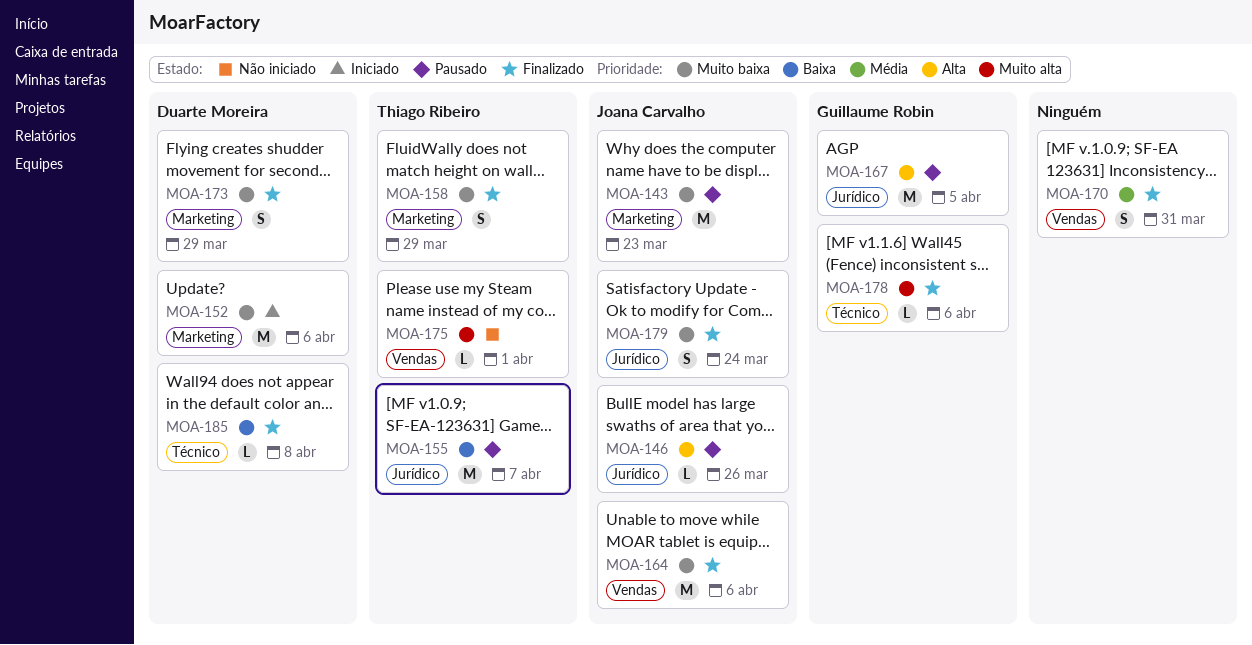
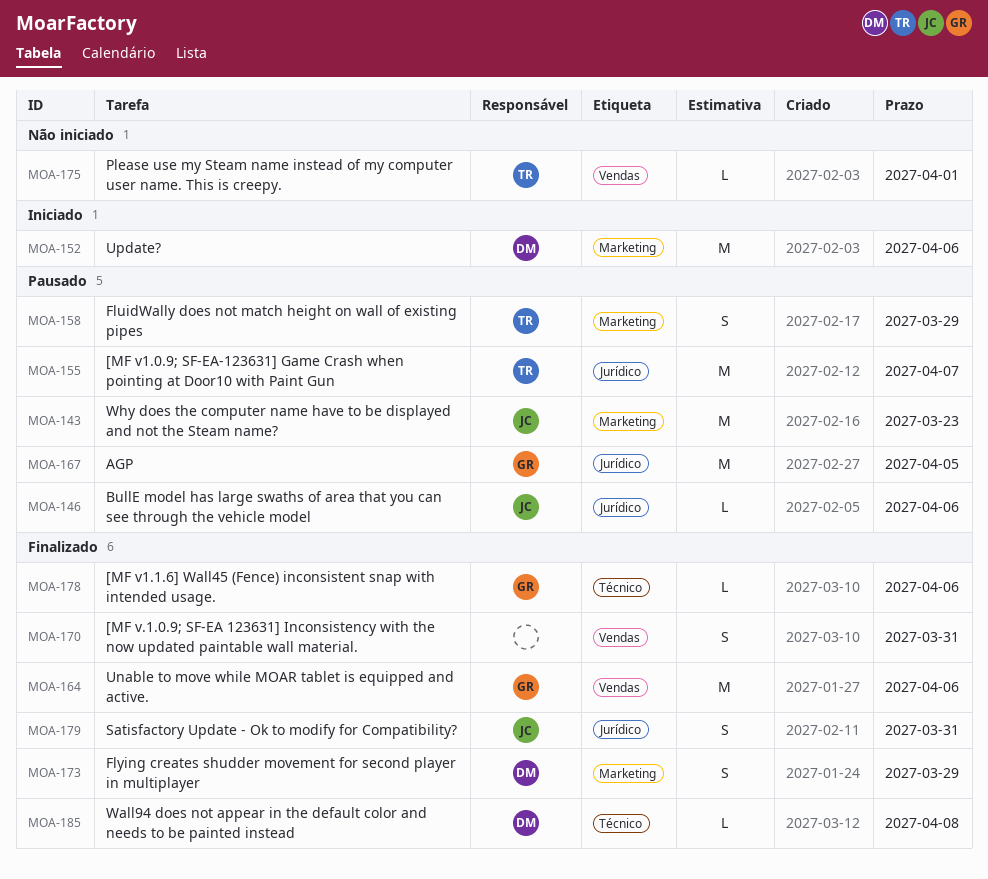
MOA-146, due: Mar 26 -> Apr 6
MOA-158, status: Finalizado -> Pausado
MOA-164, owner: Joana Carvalho -> Guillaume Robin
MOA-179, due: Mar 24 -> Mar 31

